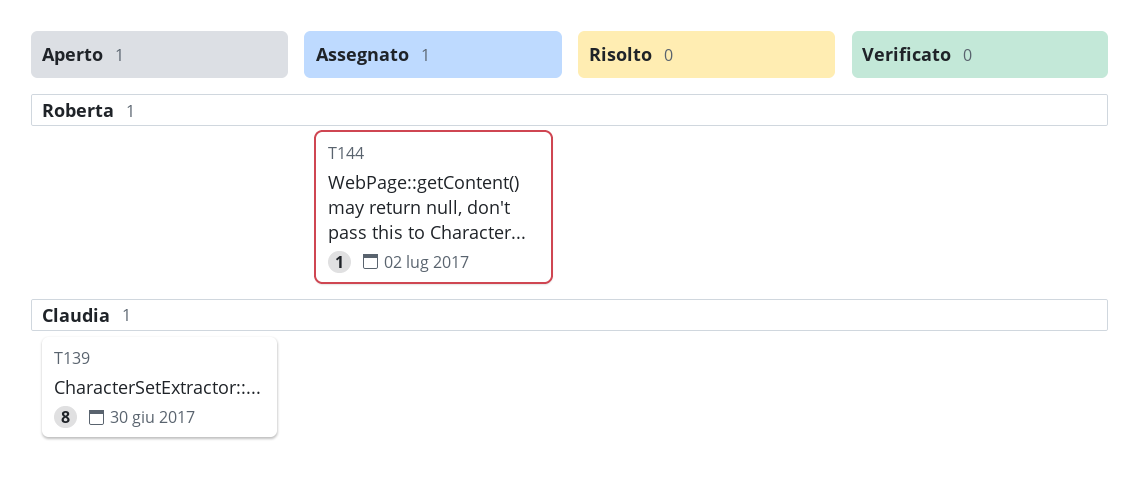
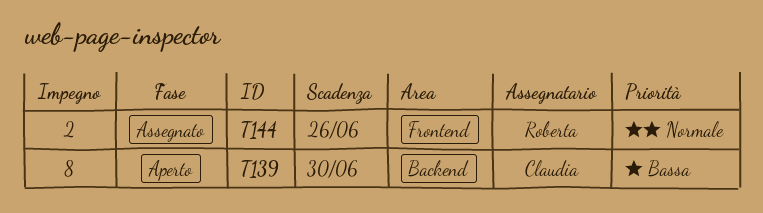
T144, estimate: 1 -> 2
T144, due: Jul 2 -> Jun 26

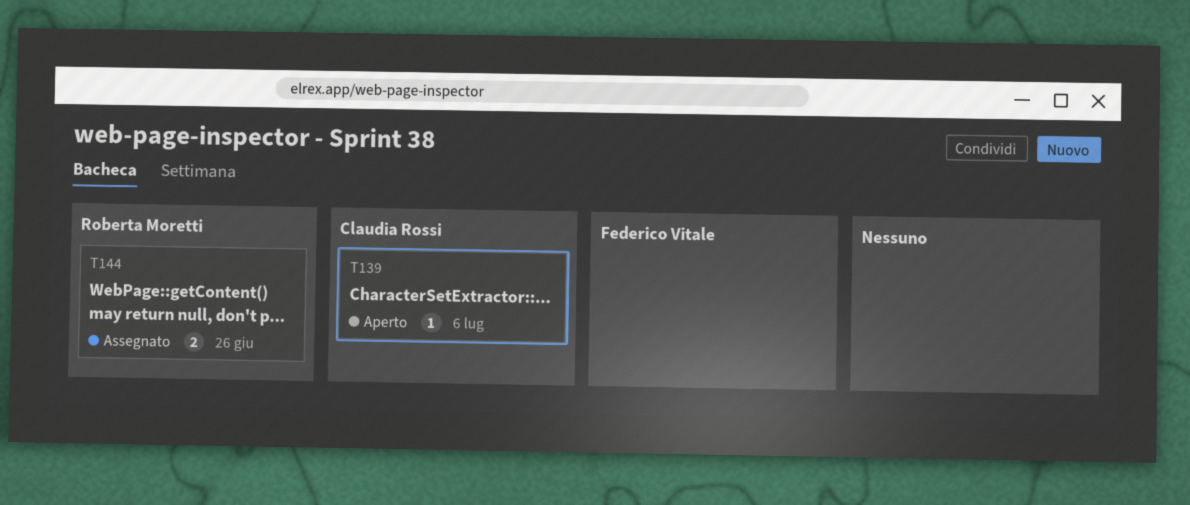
T139, estimate: 8 -> 1
T139, due: Jun 30 -> Jul 6

